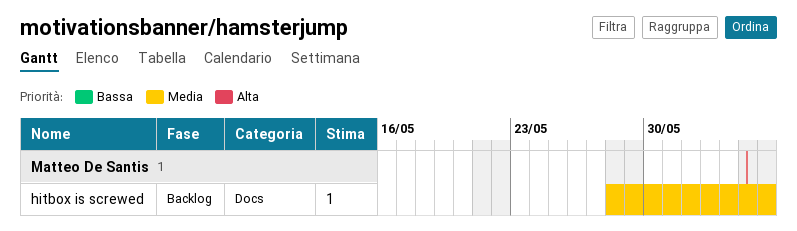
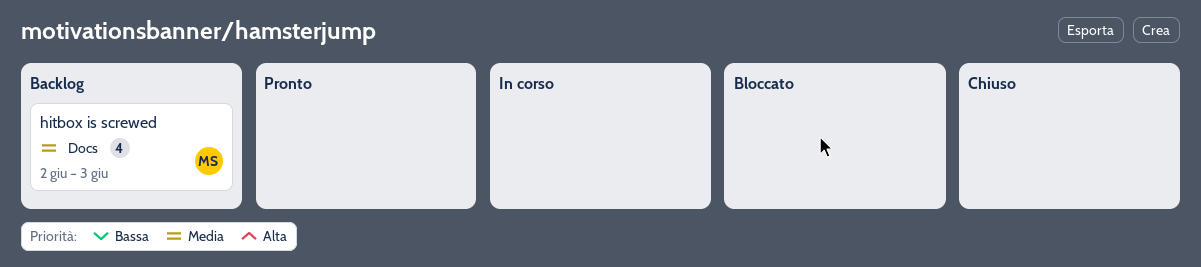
hitbox is screwed, estimate: 1 -> 4
hitbox is screwed, start: May 28 -> Jun 2
hitbox is screwed, due: Jun 5 -> Jun 3

